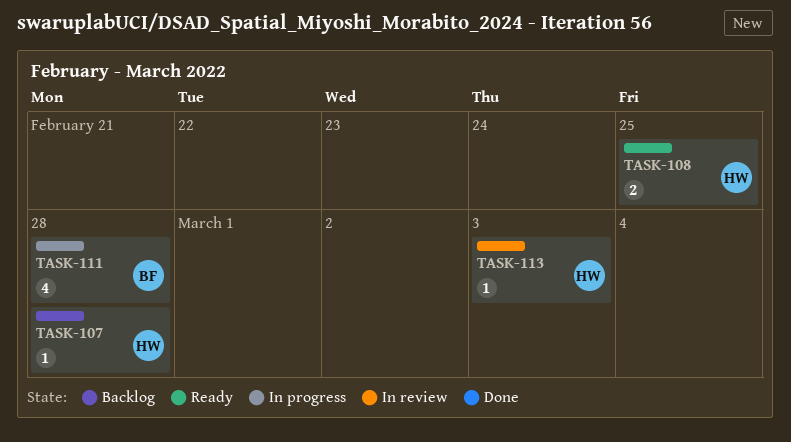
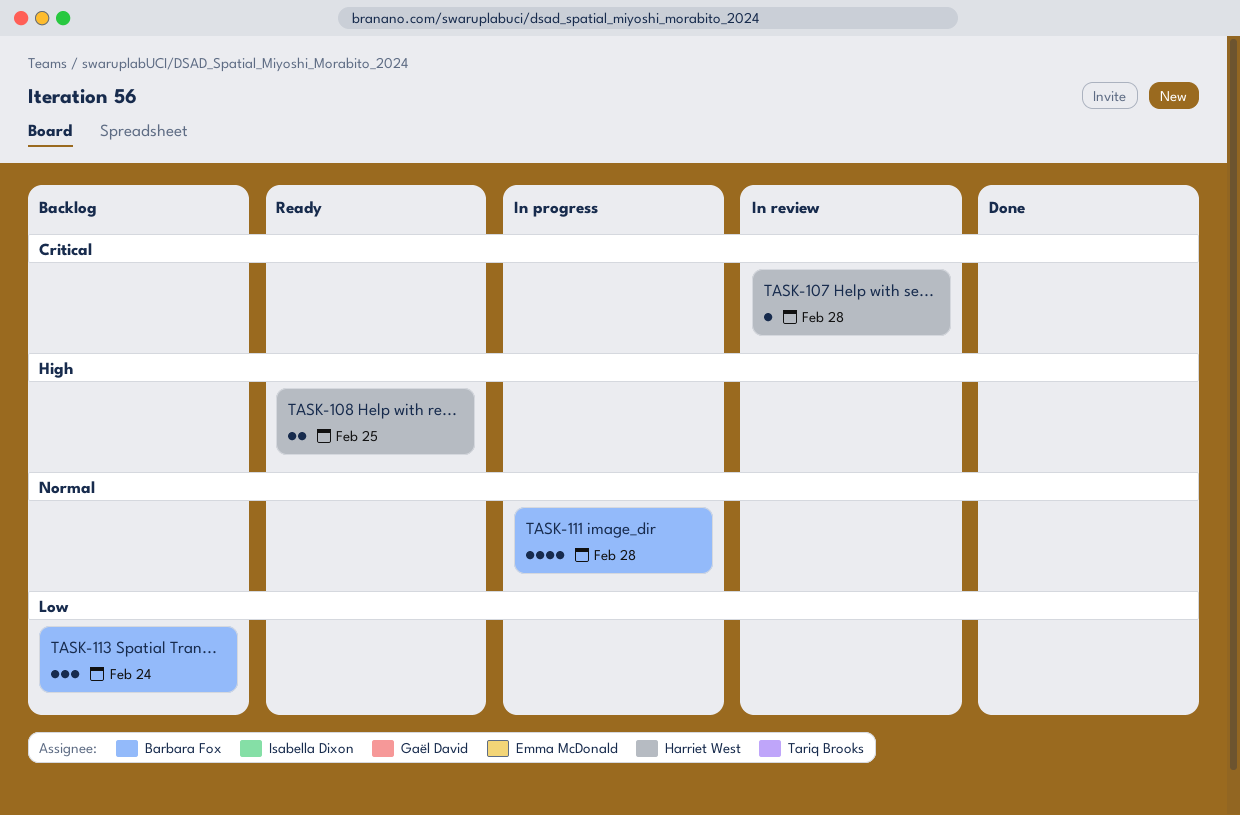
TASK-107, status: Backlog -> In review
TASK-113, status: In review -> Backlog
TASK-113, owner: Harriet West -> Barbara Fox
TASK-113, estimate: 1 -> 3
TASK-113, due: Mar 3 -> Feb 24

